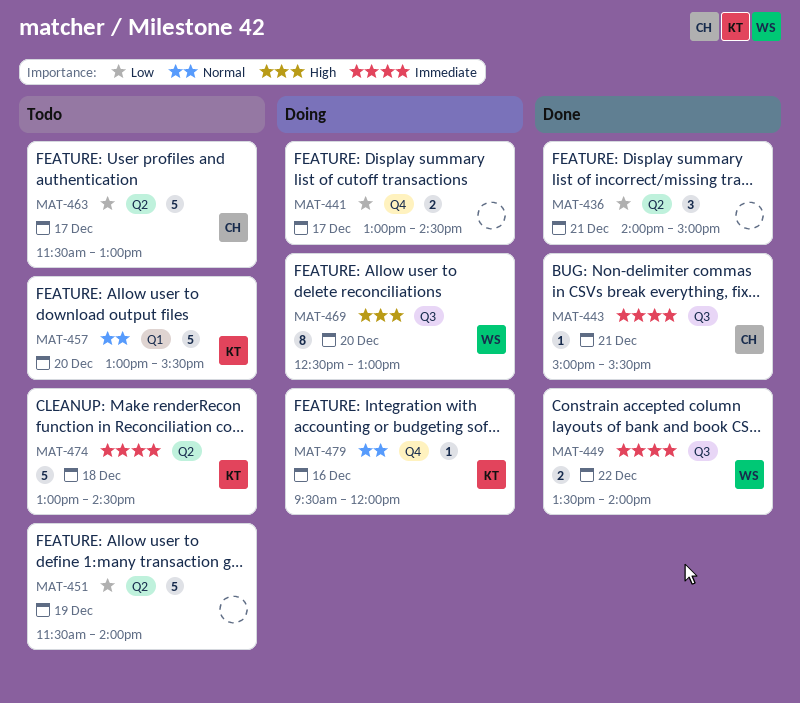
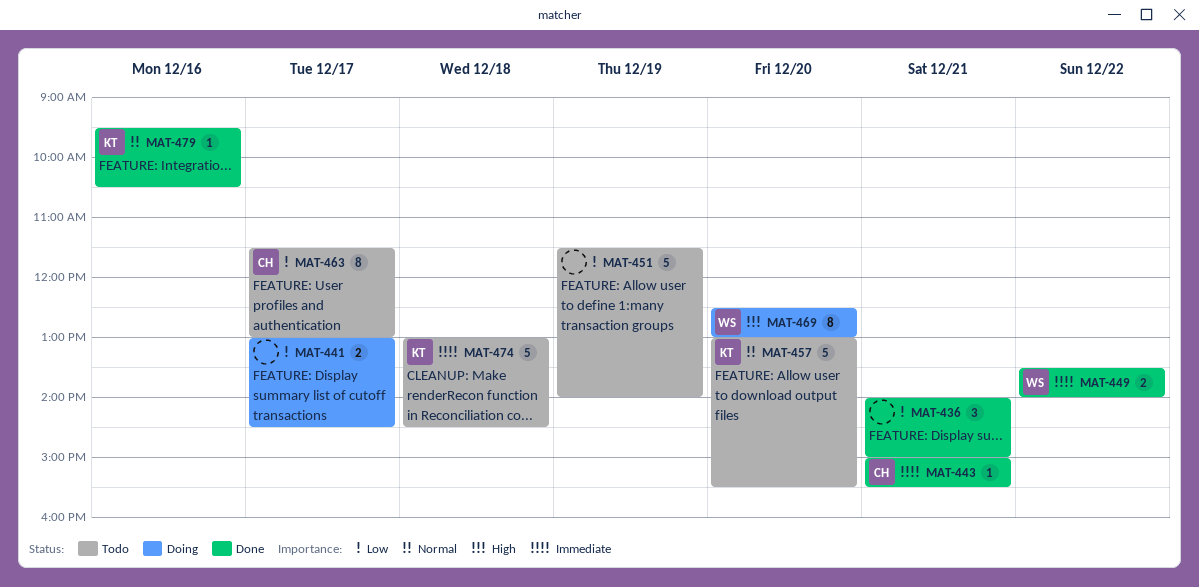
MAT-463, estimate: 5 -> 8
MAT-479, status: Doing -> Done
MAT-479, ends: 12:00 -> 10:30

